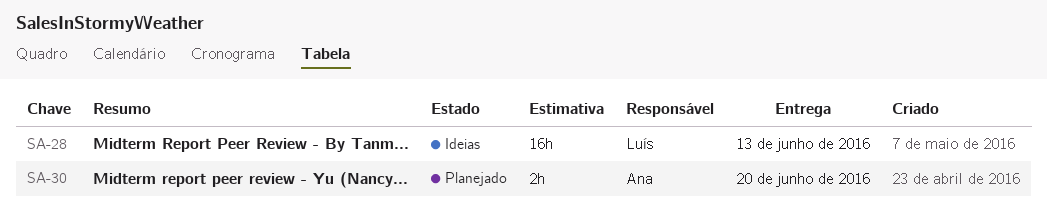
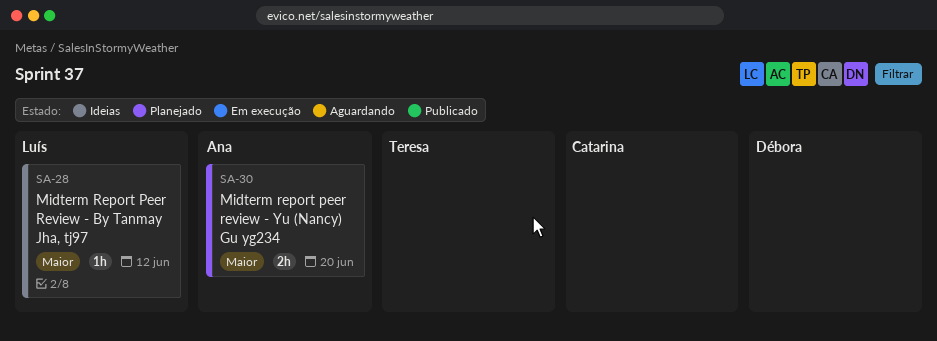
SA-28, estimate: 16h -> 1h
SA-28, due: Jun 13 -> Jun 12

